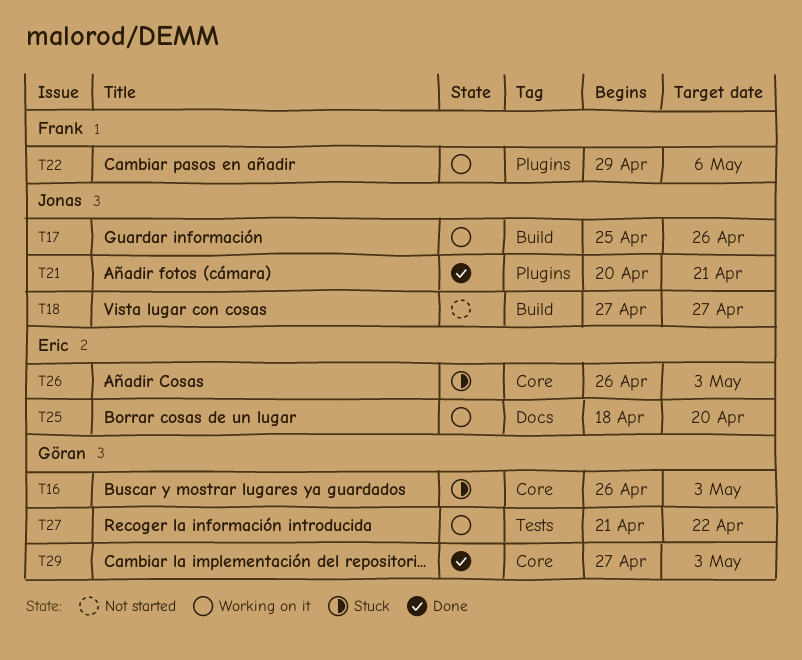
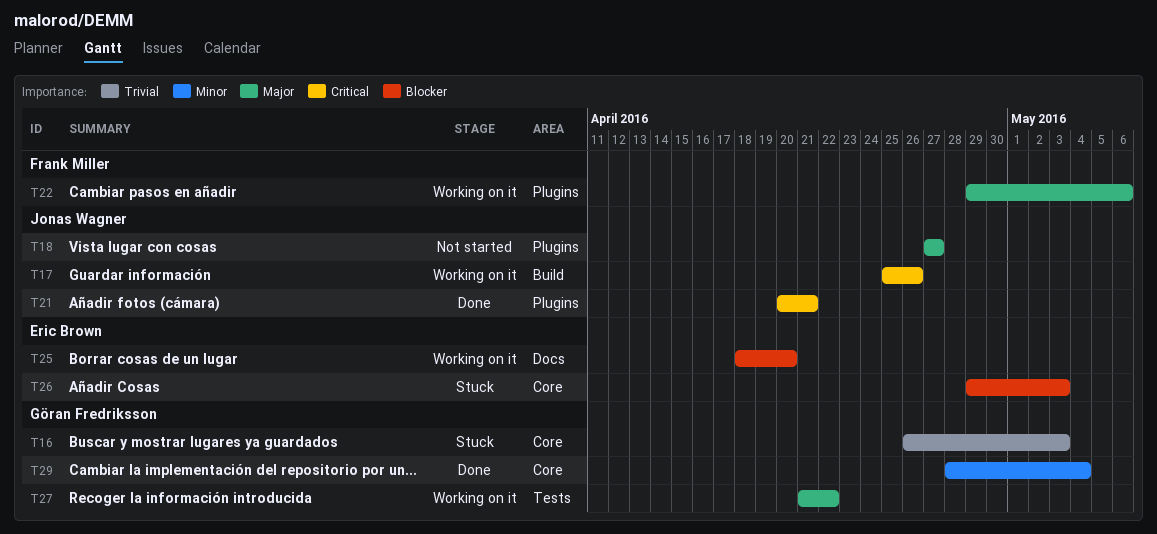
T18, label: Build -> Plugins
T26, start: Apr 26 -> Apr 29
T29, start: Apr 27 -> Apr 28
T29, due: May 3 -> May 4

